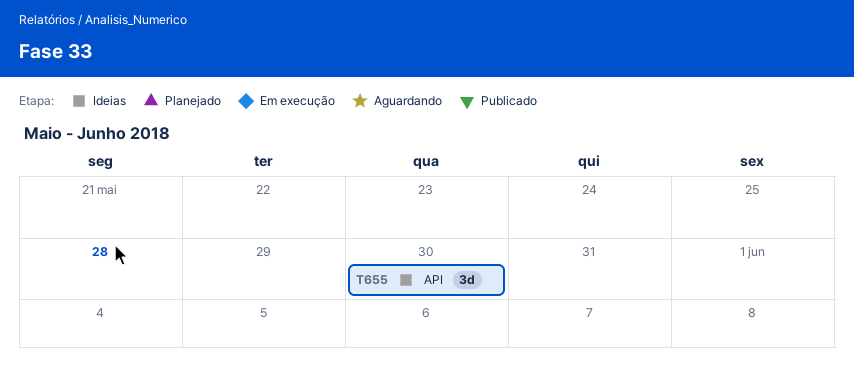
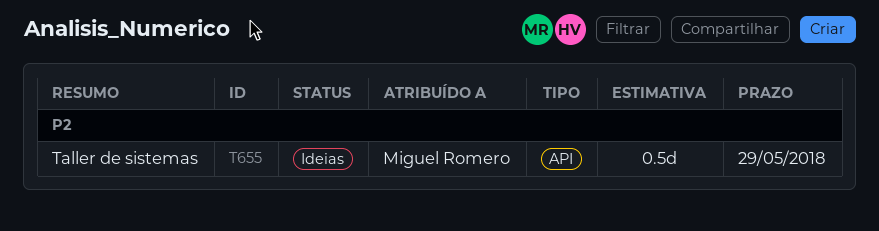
T655, estimate: 3d -> 0.5d
T655, due: May 30 -> May 29

